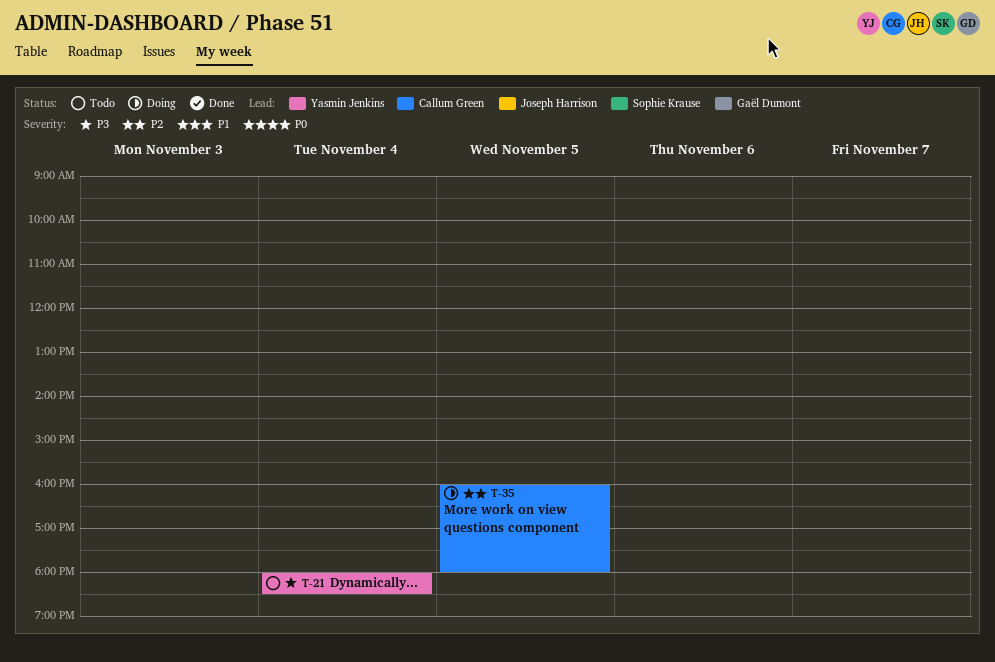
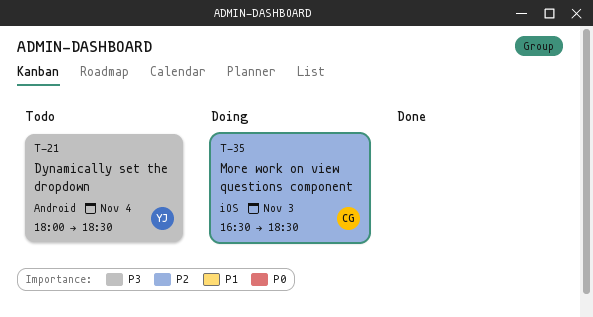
T-35, day: Nov 5 -> Nov 3
T-35, begins: 16:00 -> 16:30
T-35, ends: 18:00 -> 18:30

